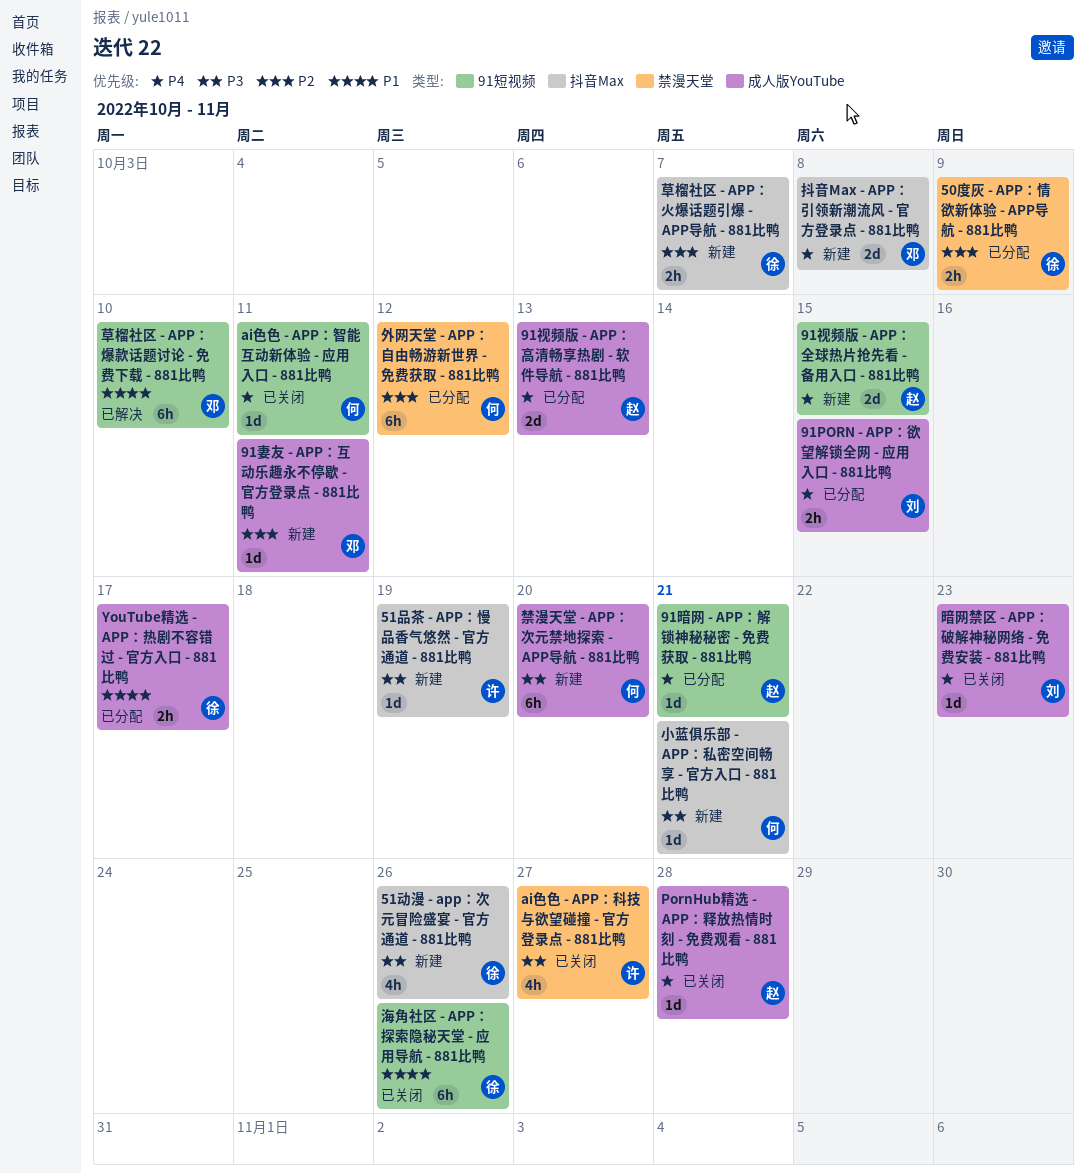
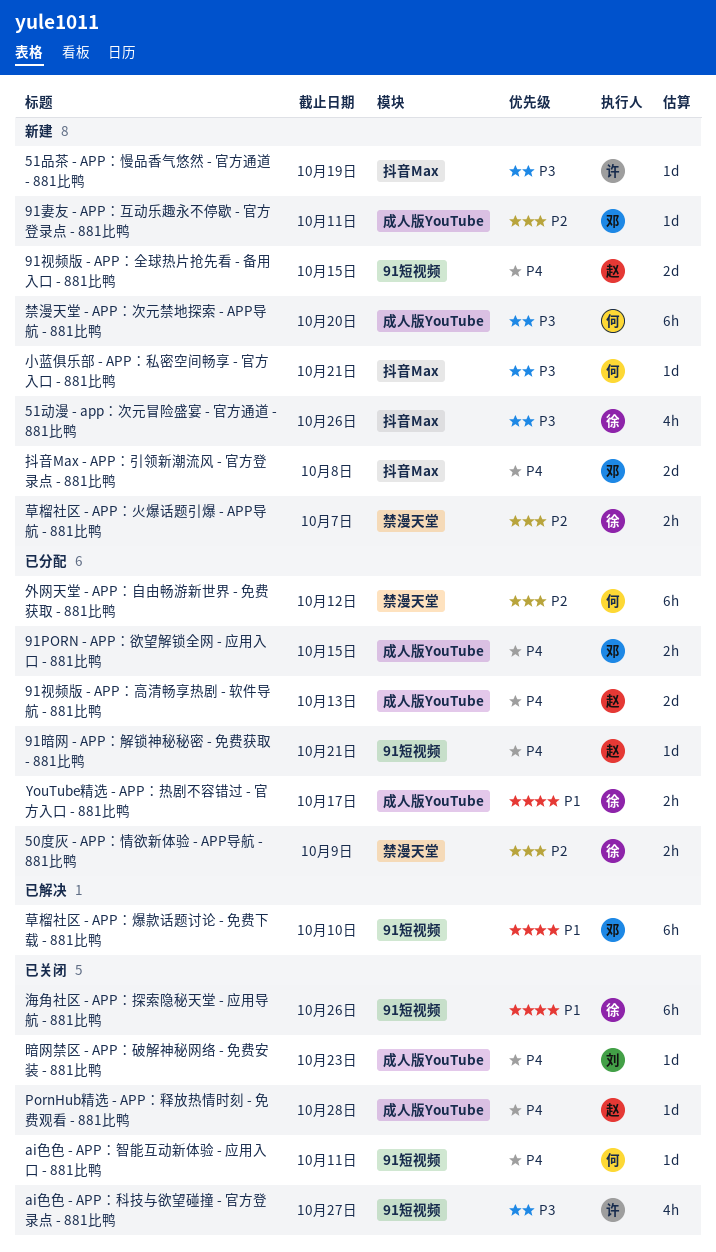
91PORN - APP：欲望解锁全网 - 应用入口 - 881比鸭, owner: 刘 -> 邓
ai色色 - APP：科技与欲望碰撞 - 官方登录点 - 881比鸭, label: 禁漫天堂 -> 91短视频
草榴社区 - APP：火爆话题引爆 - APP导航 - 881比鸭, label: 抖音Max -> 禁漫天堂

